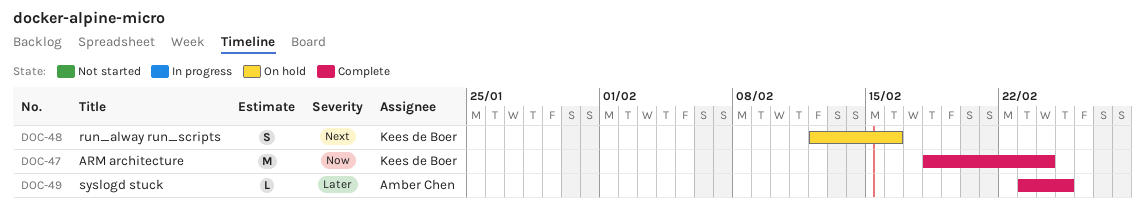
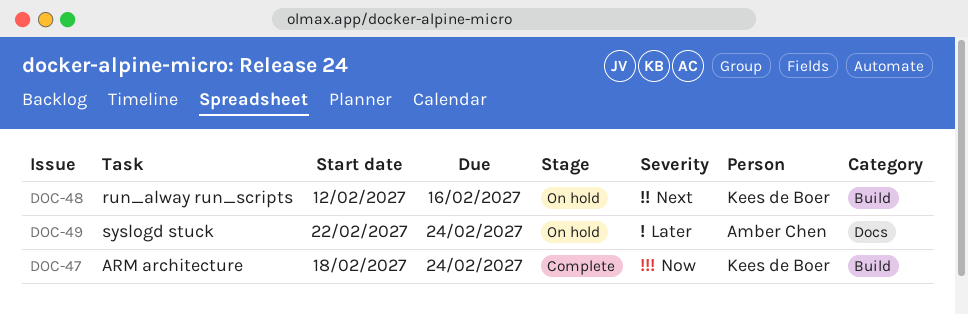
DOC-49, status: Complete -> On hold
DOC-49, start: Feb 23 -> Feb 22
DOC-49, due: Feb 25 -> Feb 24

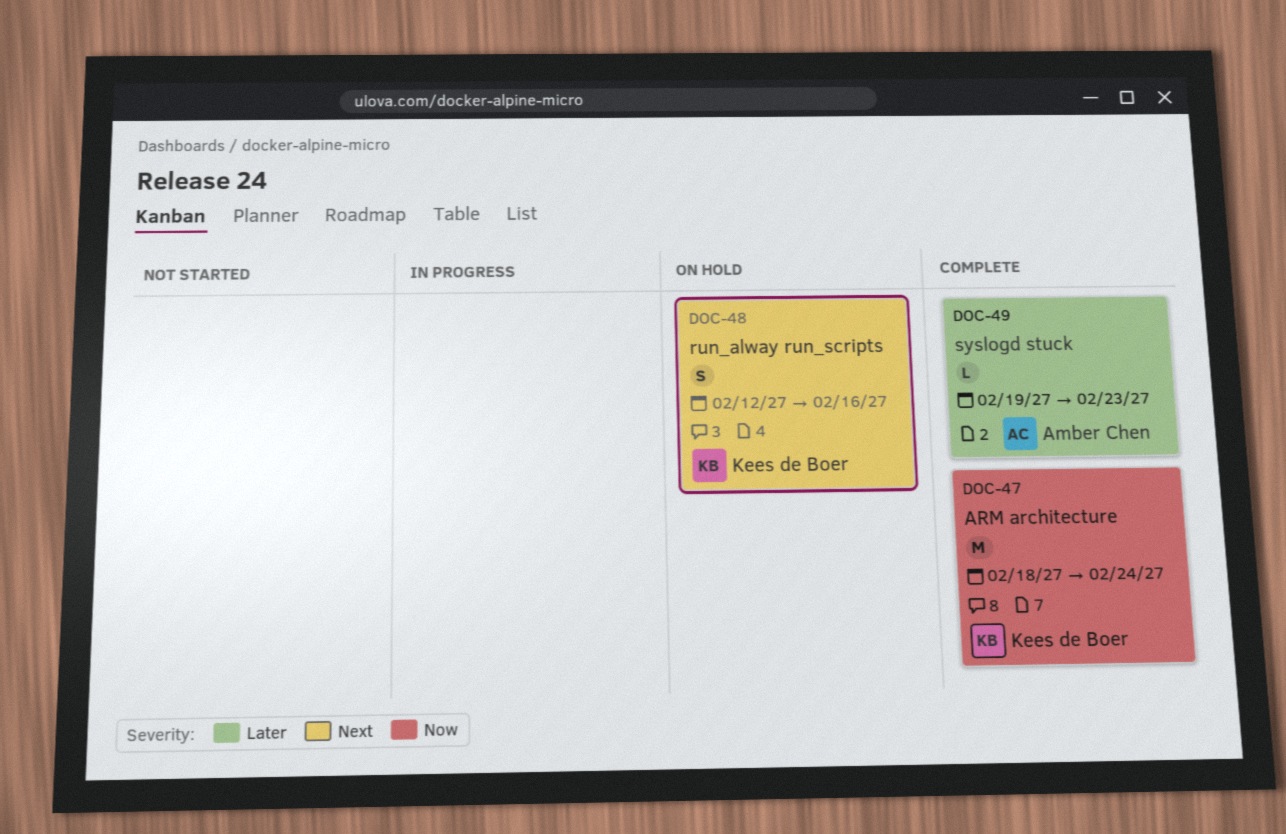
DOC-49, status: On hold -> Complete
DOC-49, start: Feb 22 -> Feb 19
DOC-49, due: Feb 24 -> Feb 23

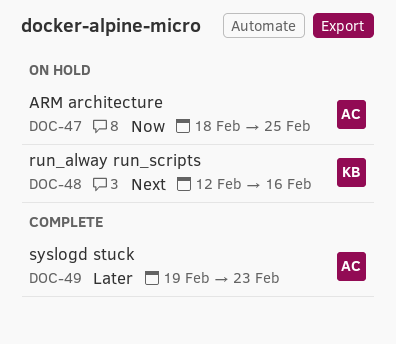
DOC-47, status: Complete -> On hold
DOC-47, owner: Kees de Boer -> Amber Chen
DOC-47, due: Feb 24 -> Feb 25

